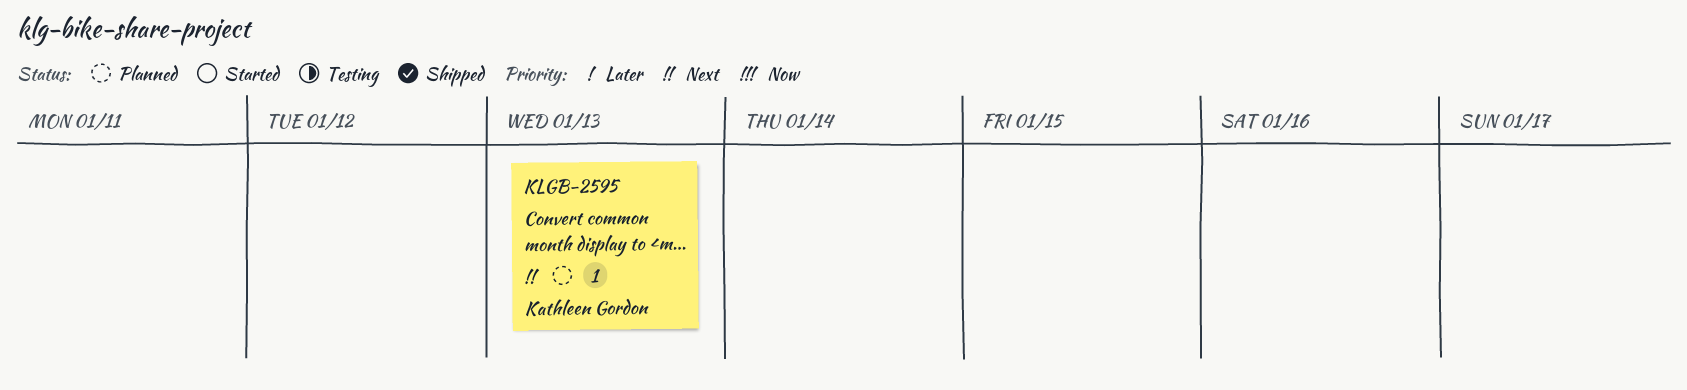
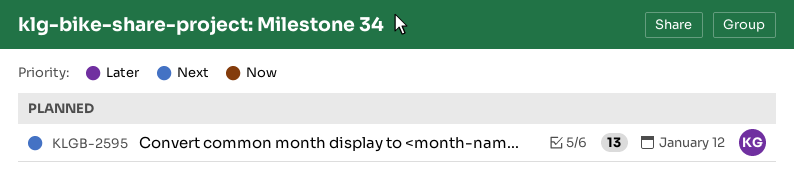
KLGB-2595, estimate: 1 -> 13
KLGB-2595, due: Jan 13 -> Jan 12

